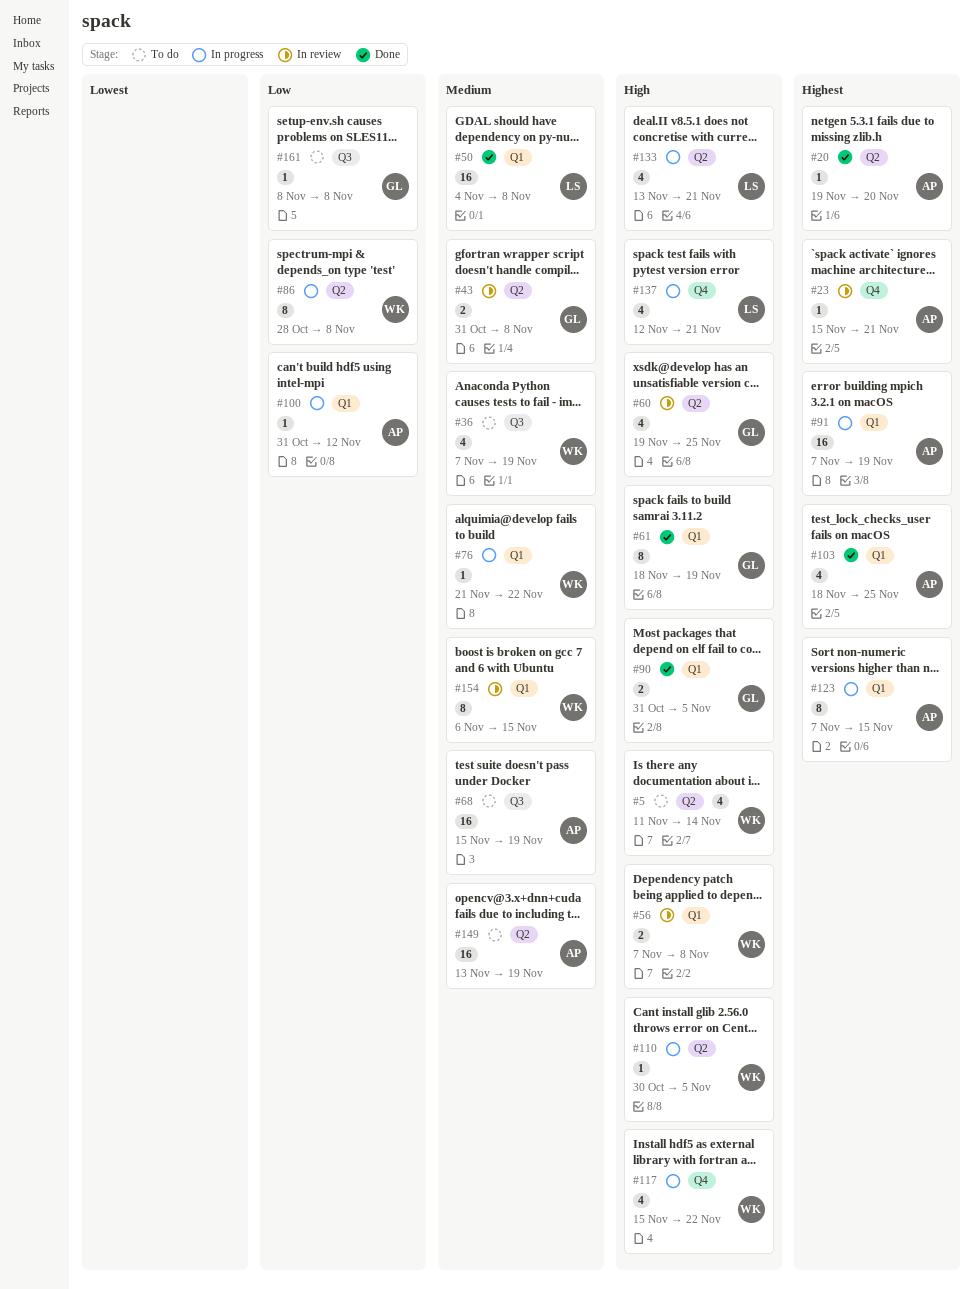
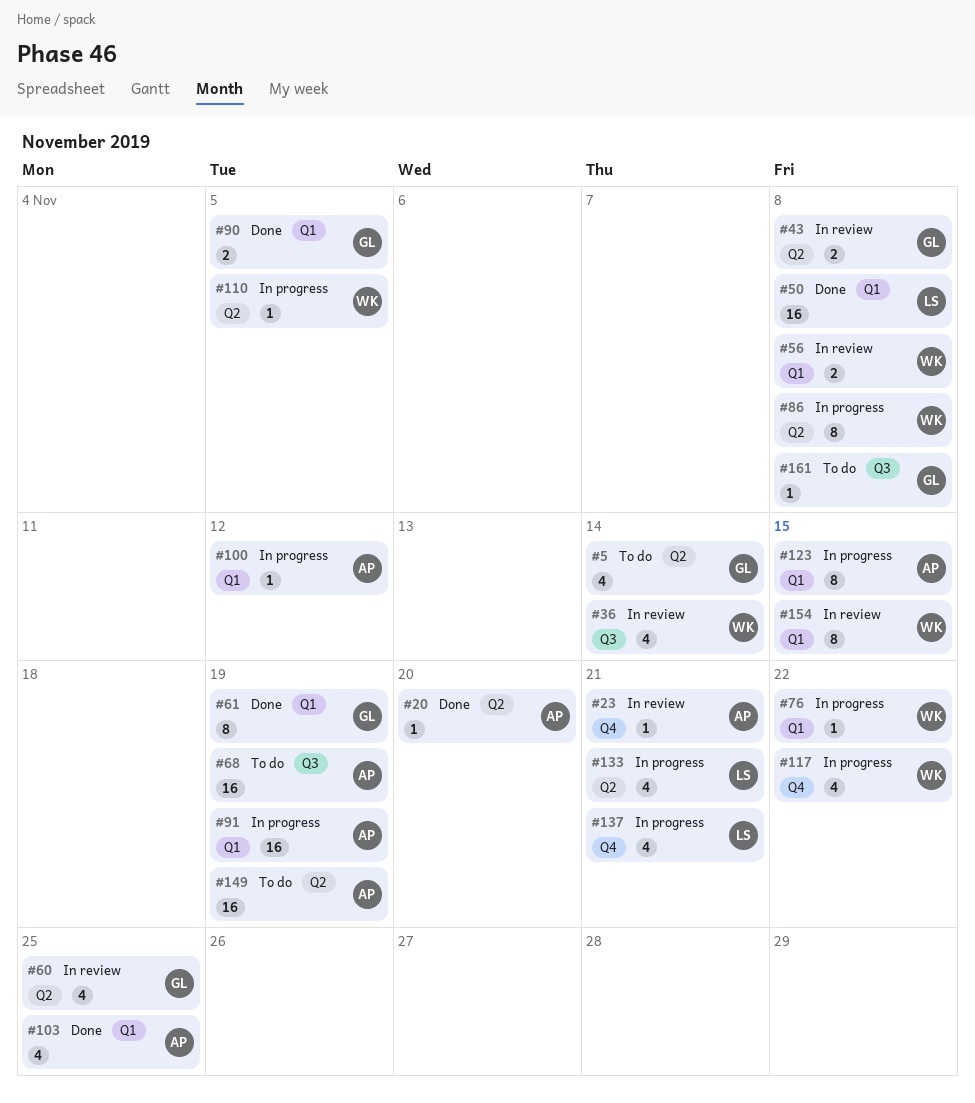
#5, owner: WK -> GL
#36, status: To do -> In review
#36, due: Nov 19 -> Nov 14

